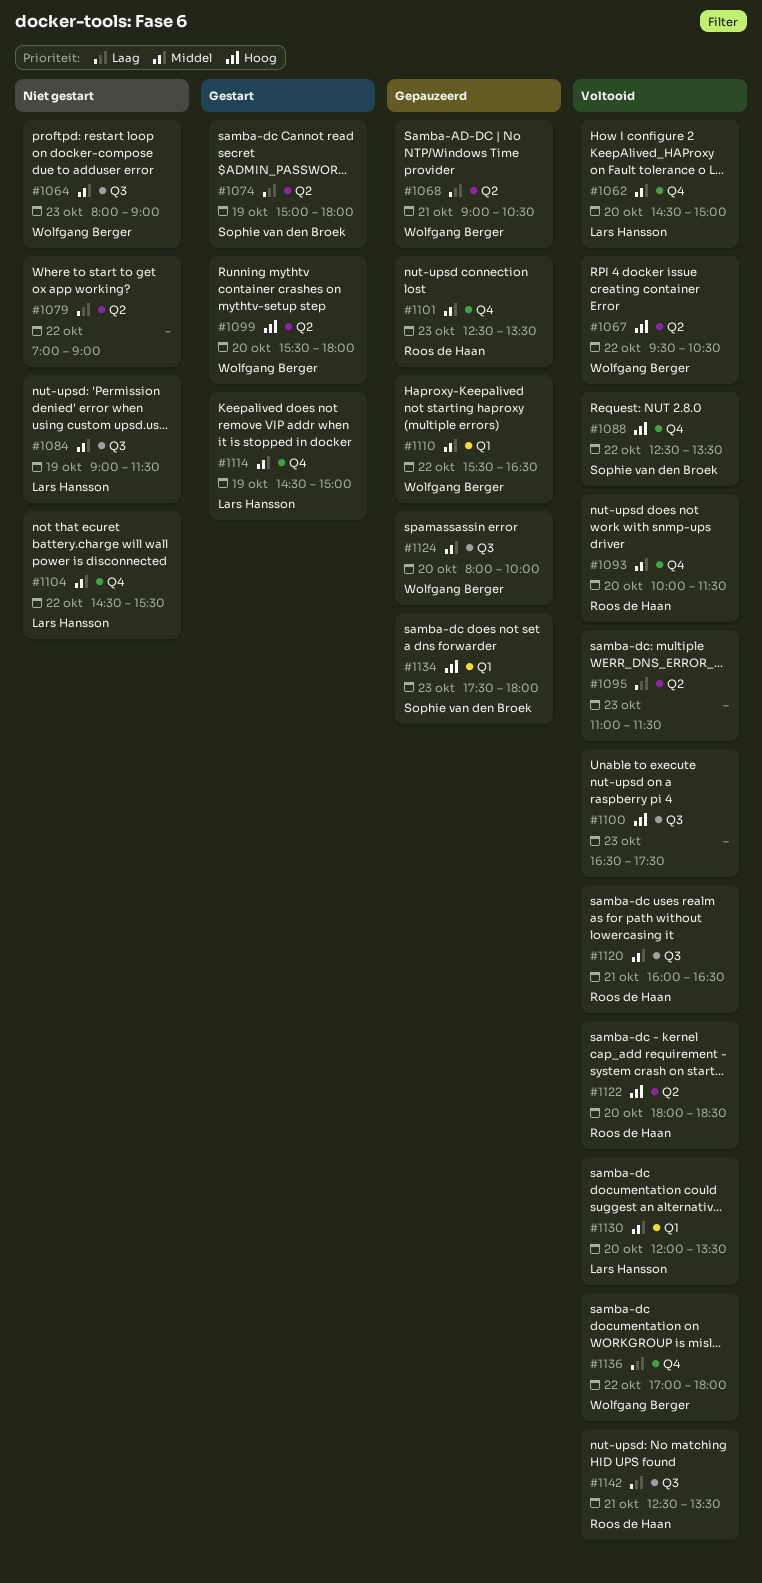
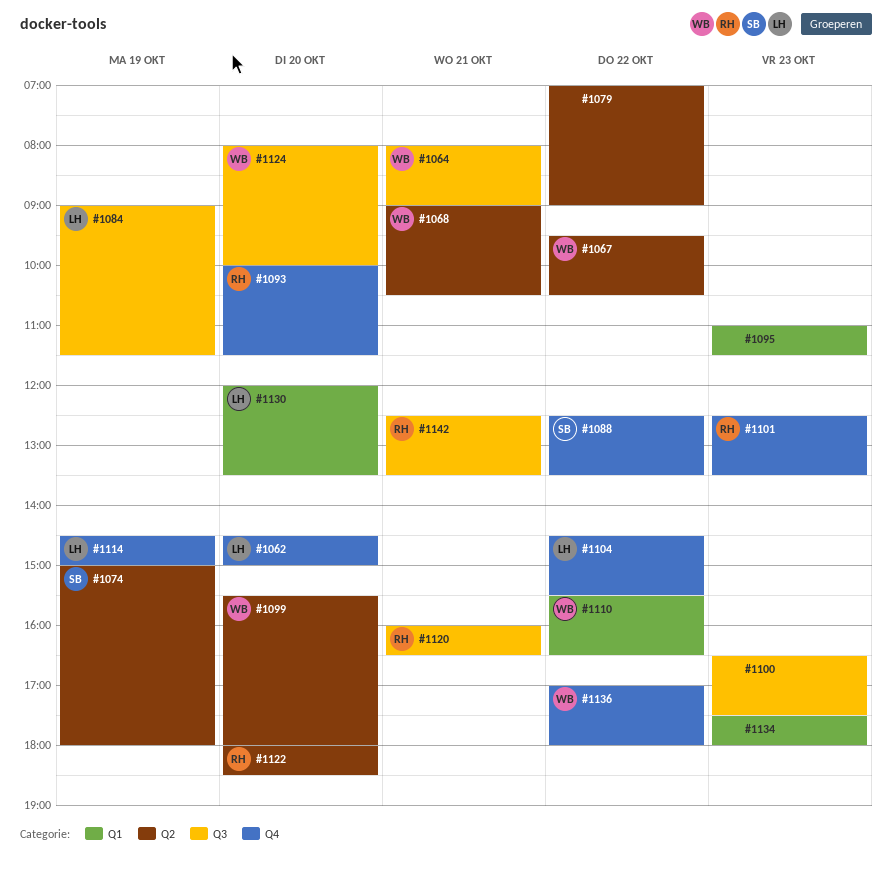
#1064, day: Oct 23 -> Oct 21
#1095, label: Q2 -> Q1
#1134, owner: Sophie van den Broek -> none

